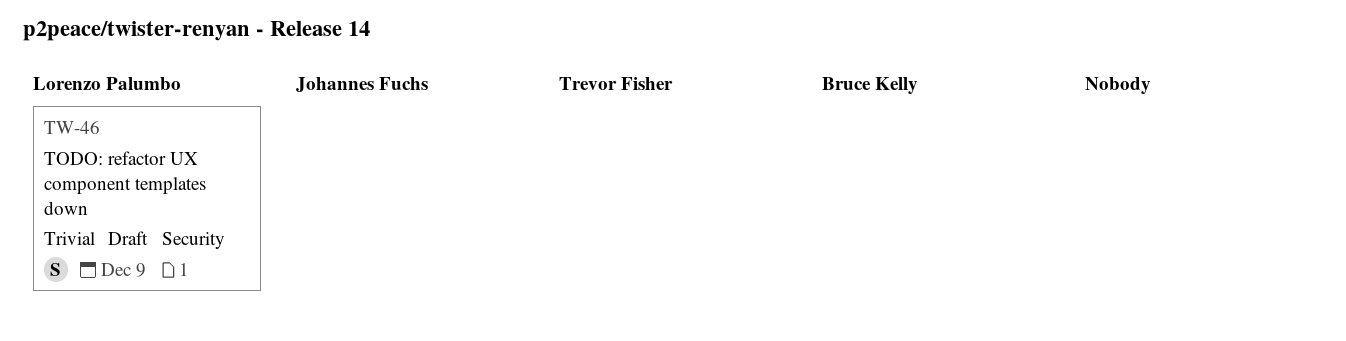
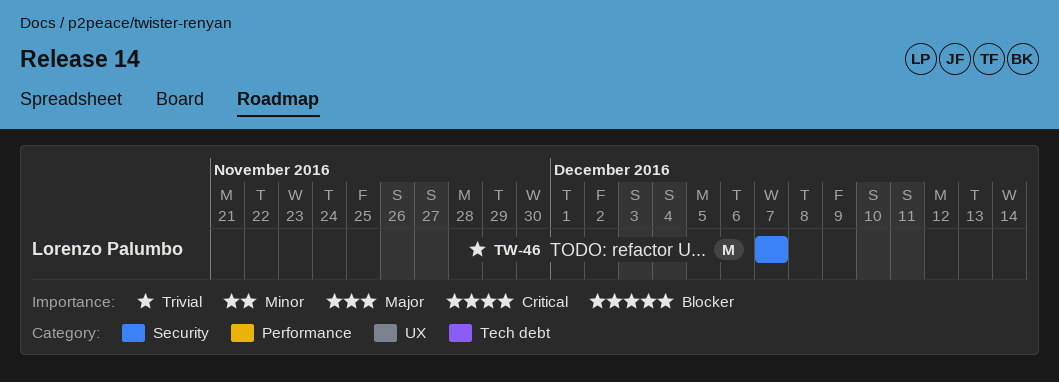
TW-46, estimate: S -> M
TW-46, due: Dec 9 -> Dec 7

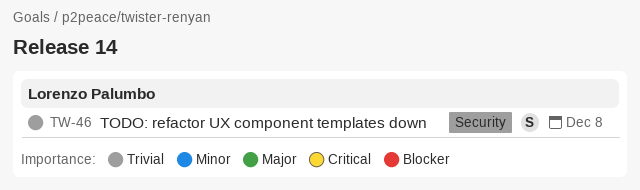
TW-46, estimate: M -> S
TW-46, due: Dec 7 -> Dec 8

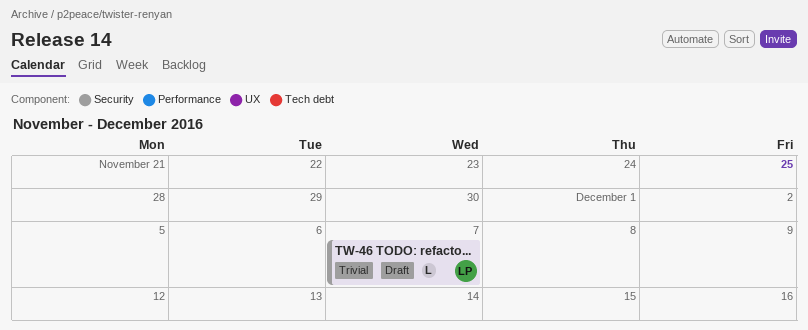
TW-46, estimate: S -> L
TW-46, due: Dec 8 -> Dec 7

